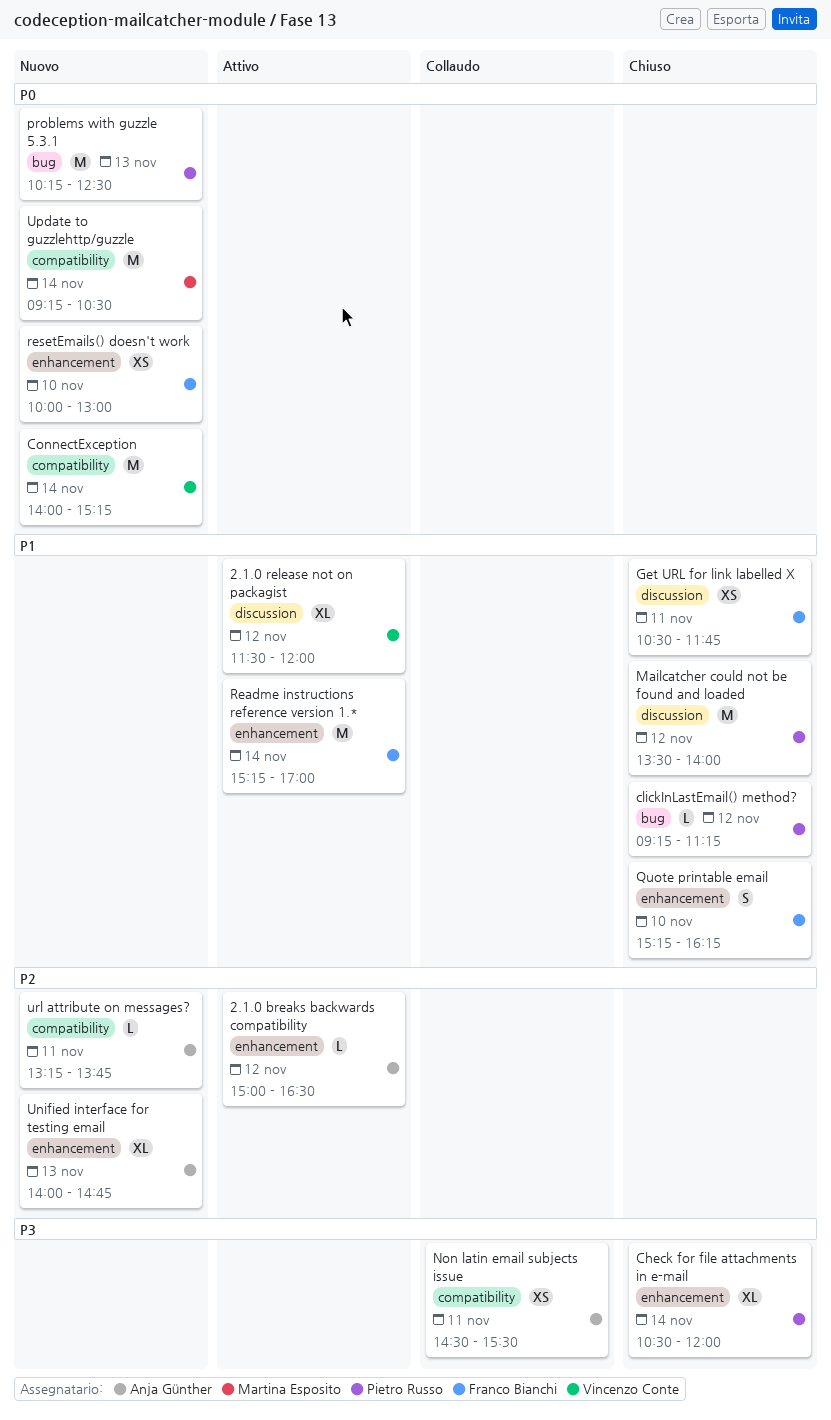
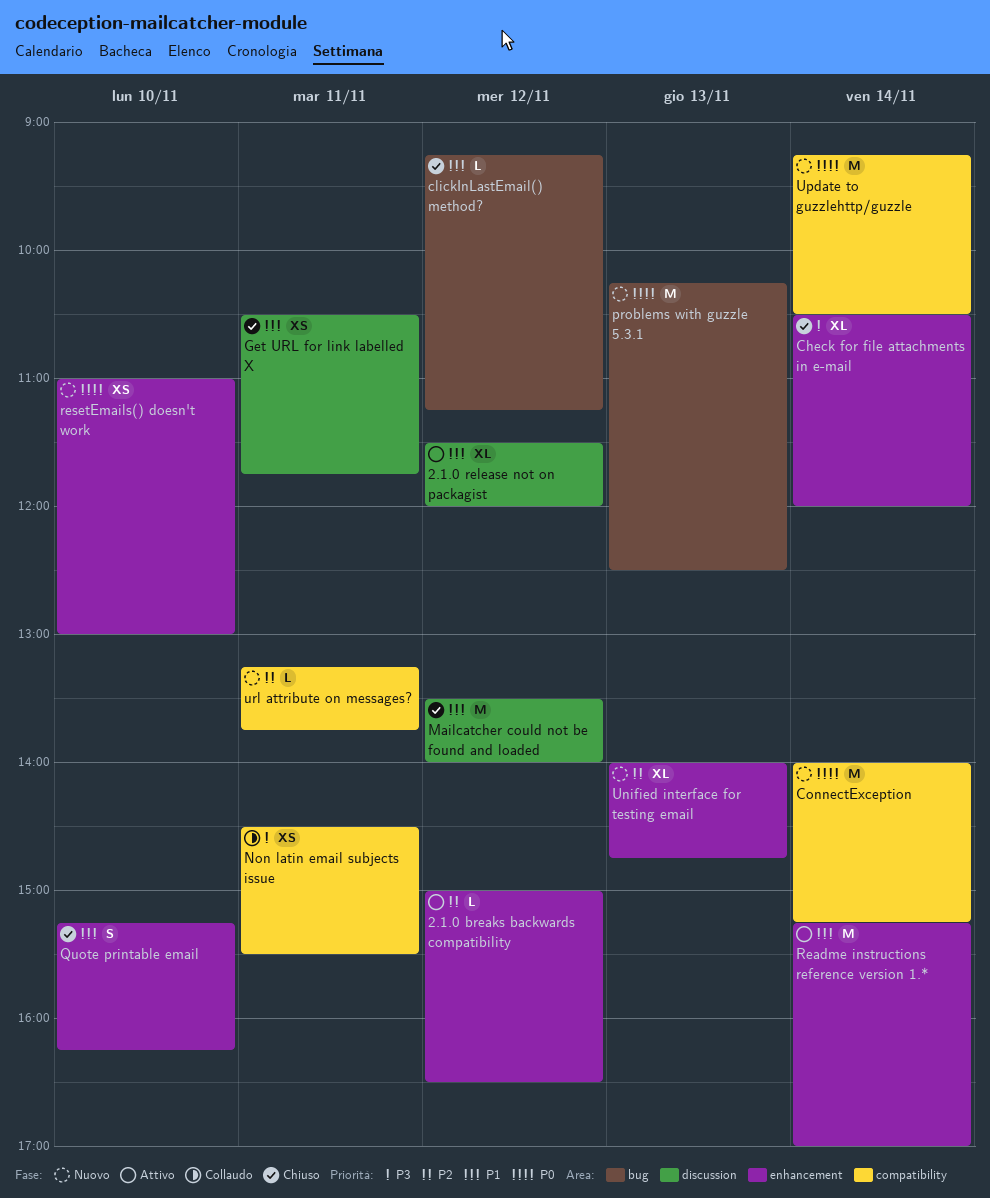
resetEmails() doesn't work, begins: 10:00 -> 11:00

